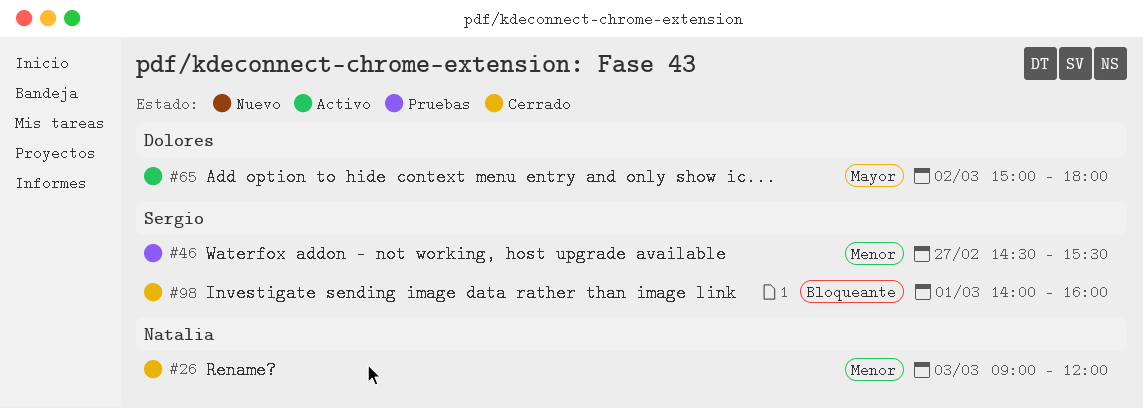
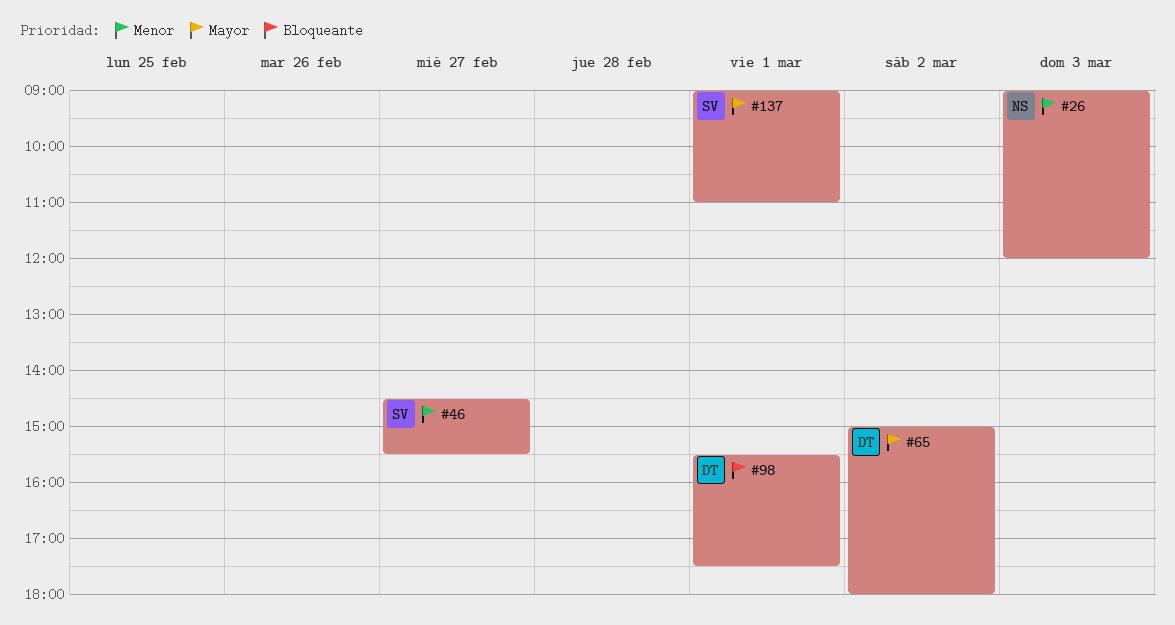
#98, owner: Sergio -> Dolores
#98, begins: 14:00 -> 15:30
#98, ends: 16:00 -> 17:30
#137: none -> present

